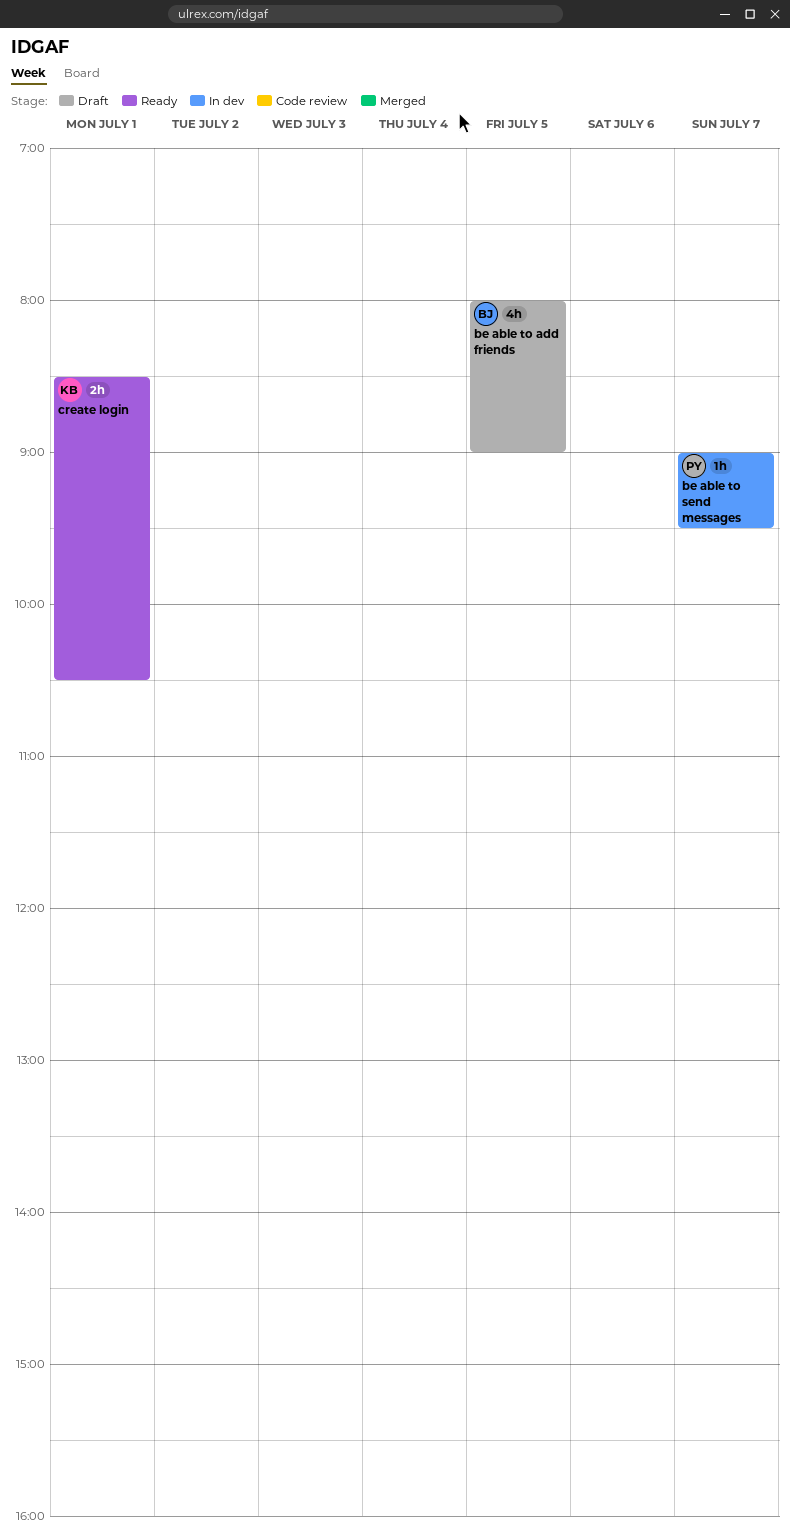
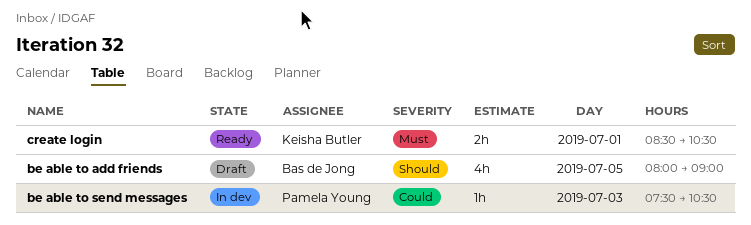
be able to send messages, day: Jul 7 -> Jul 3
be able to send messages, begins: 09:00 -> 07:30
be able to send messages, ends: 09:30 -> 10:30

